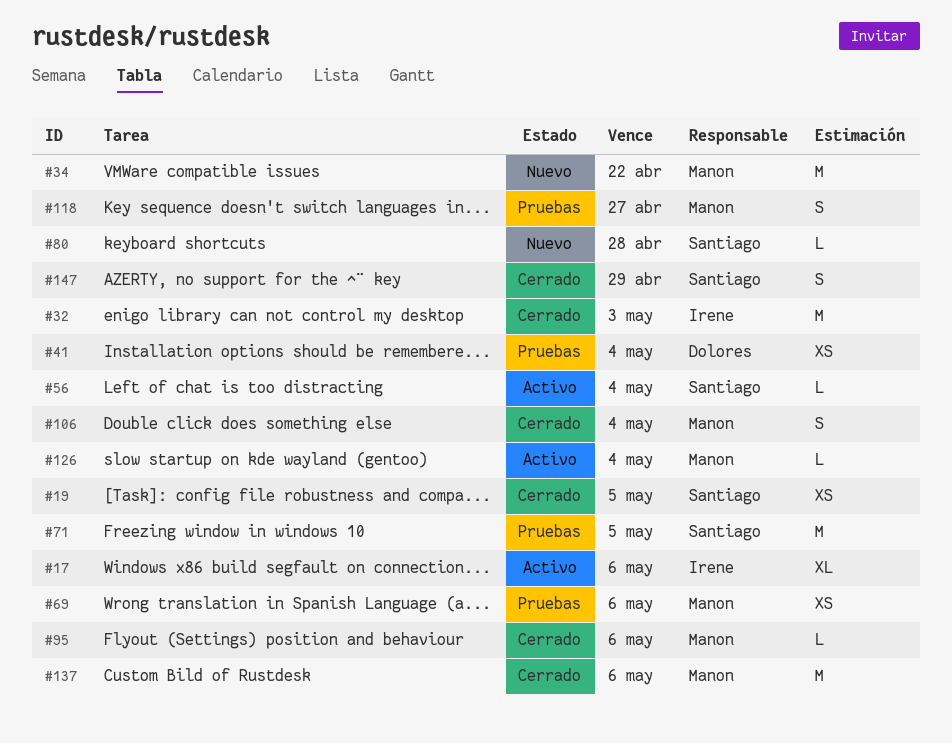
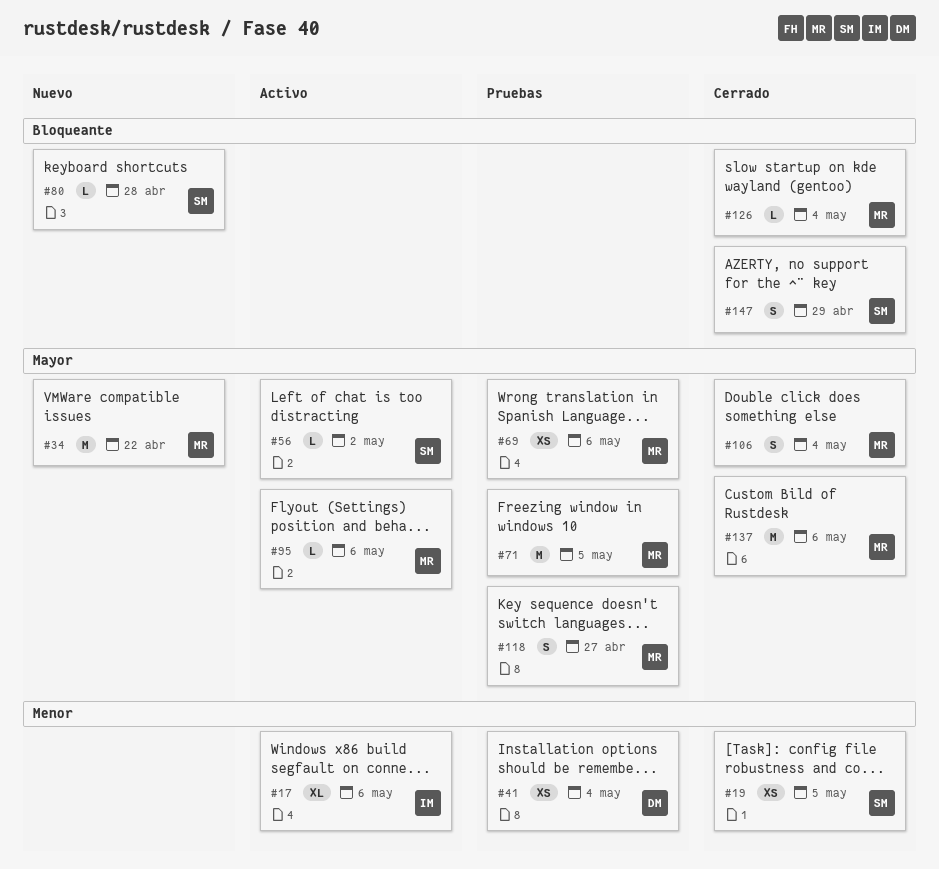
#32: present -> none
#56, due: May 4 -> May 2
#71, owner: Santiago -> Manon
#95, status: Cerrado -> Activo
#126, status: Activo -> Cerrado

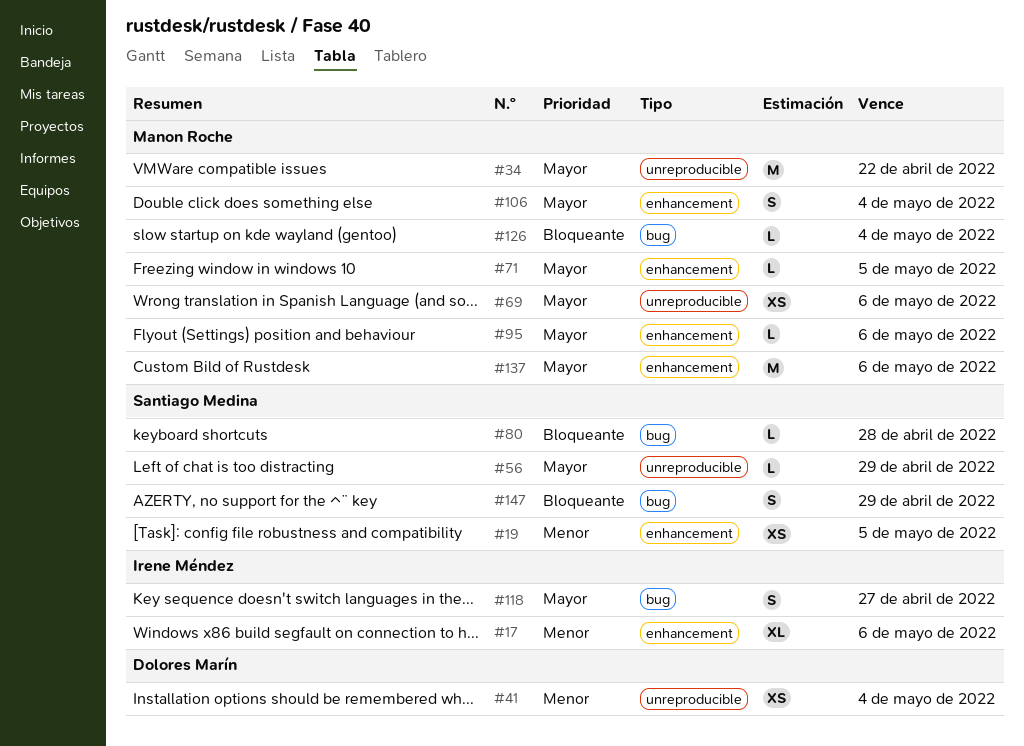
#56, due: May 2 -> Apr 29
#71, estimate: M -> L
#118, owner: Manon Roche -> Irene Méndez

